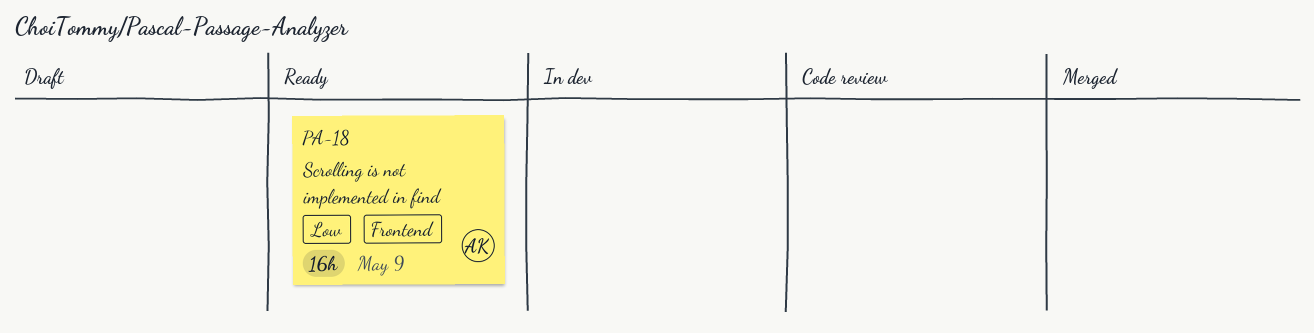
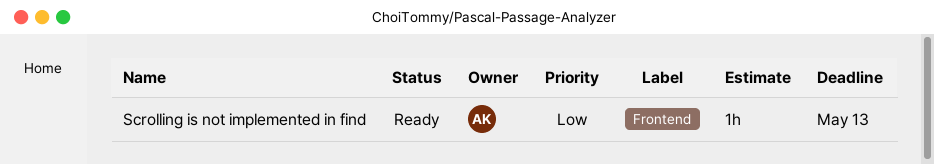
Scrolling is not implemented in find, estimate: 16h -> 1h
Scrolling is not implemented in find, due: May 9 -> May 13

